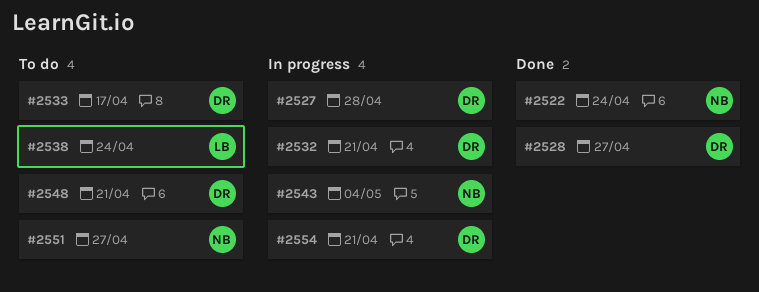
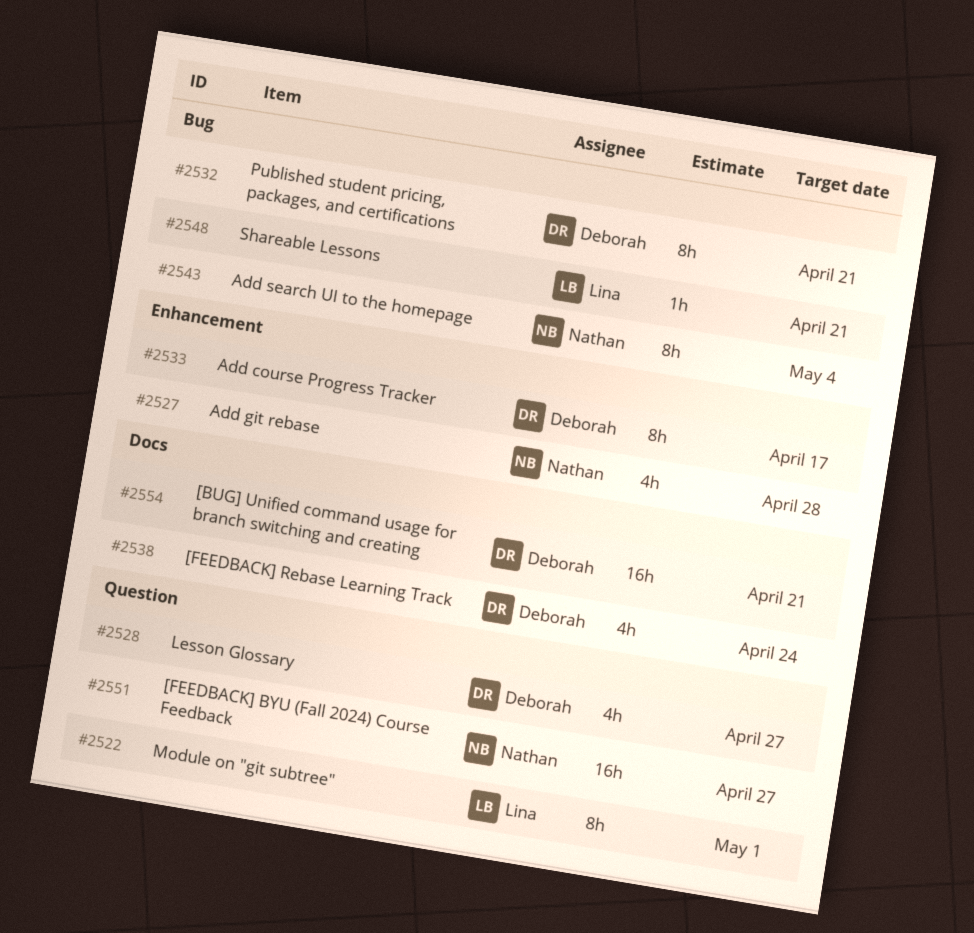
#2522, owner: Nathan -> Lina
#2522, due: Apr 24 -> May 1
#2527, owner: Deborah -> Nathan
#2538, owner: Lina -> Deborah
#2548, owner: Deborah -> Lina

